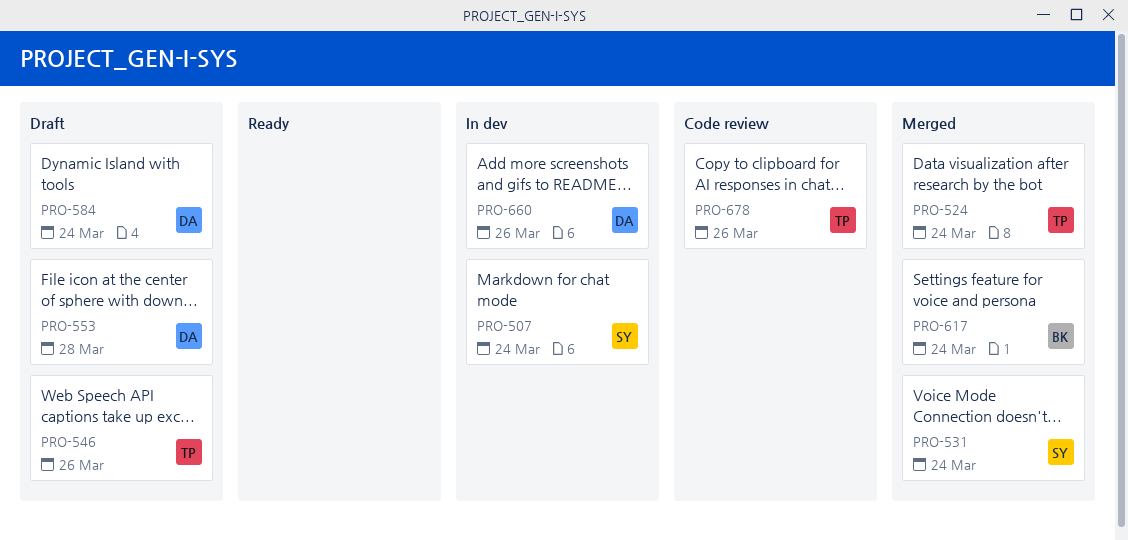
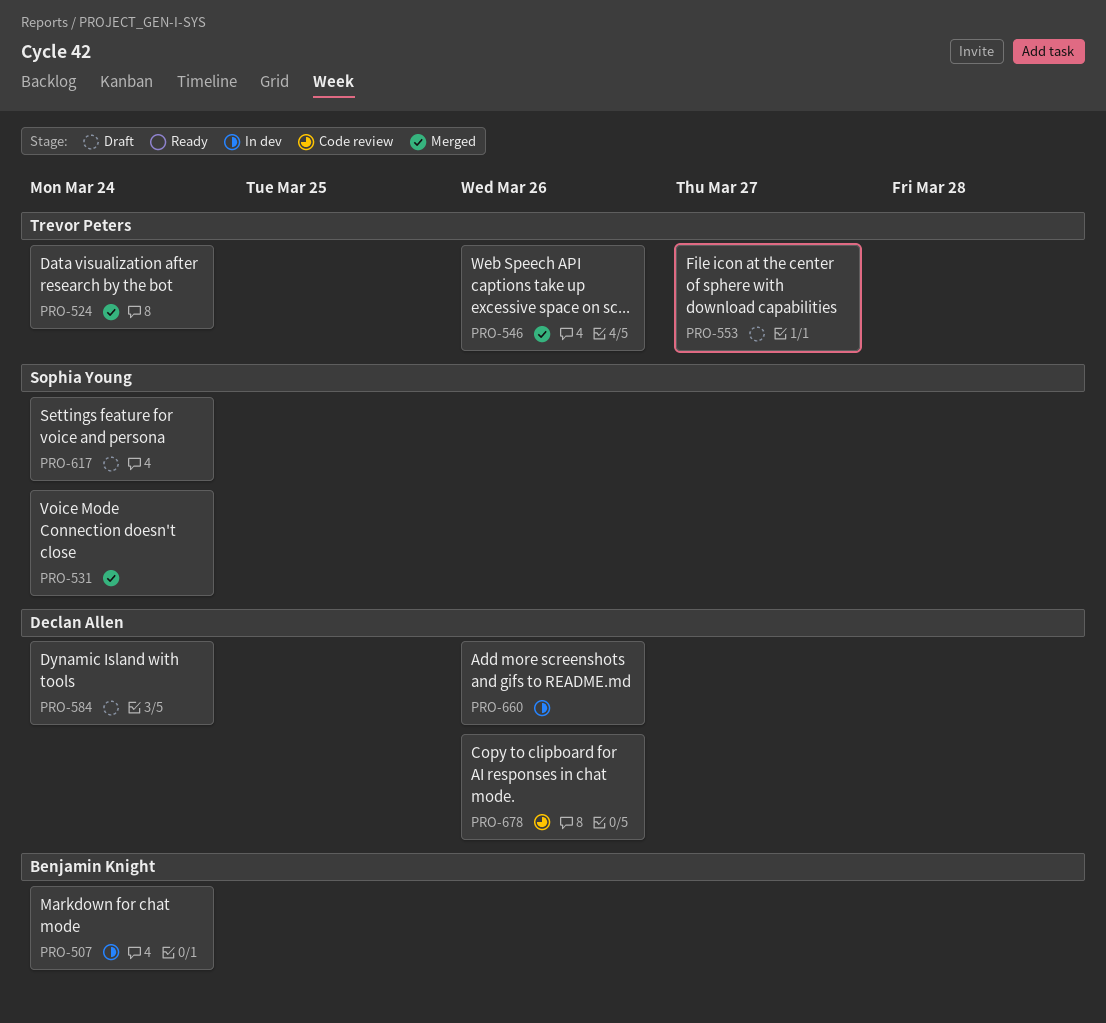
PRO-507, owner: Sophia Young -> Benjamin Knight
PRO-546, status: Draft -> Merged
PRO-553, owner: Declan Allen -> Trevor Peters
PRO-553, due: Mar 28 -> Mar 27
PRO-617, status: Merged -> Draft
PRO-617, owner: Benjamin Knight -> Sophia Young
PRO-678, owner: Trevor Peters -> Declan Allen

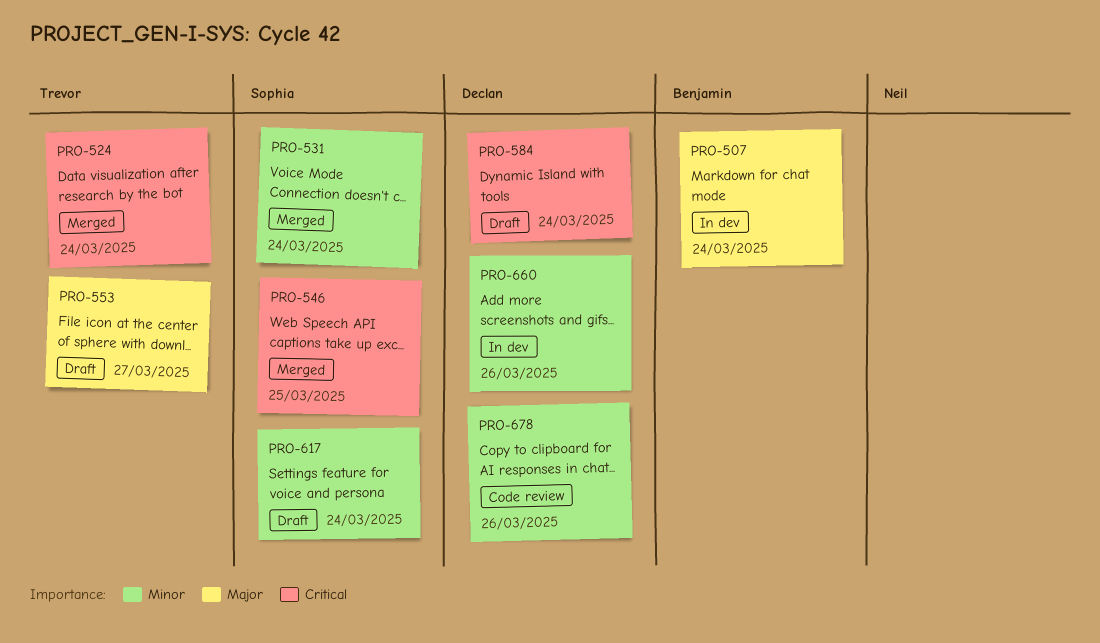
PRO-546, owner: Trevor Peters -> Sophia Young
PRO-546, due: Mar 26 -> Mar 25

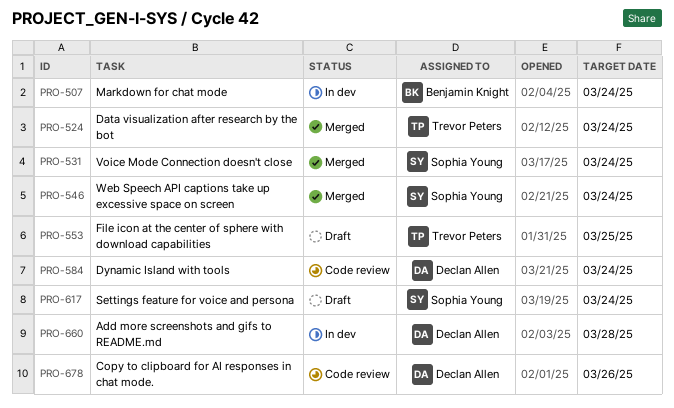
PRO-546, due: Mar 25 -> Mar 24
PRO-553, due: Mar 27 -> Mar 25
PRO-584, status: Draft -> Code review
PRO-660, due: Mar 26 -> Mar 28

